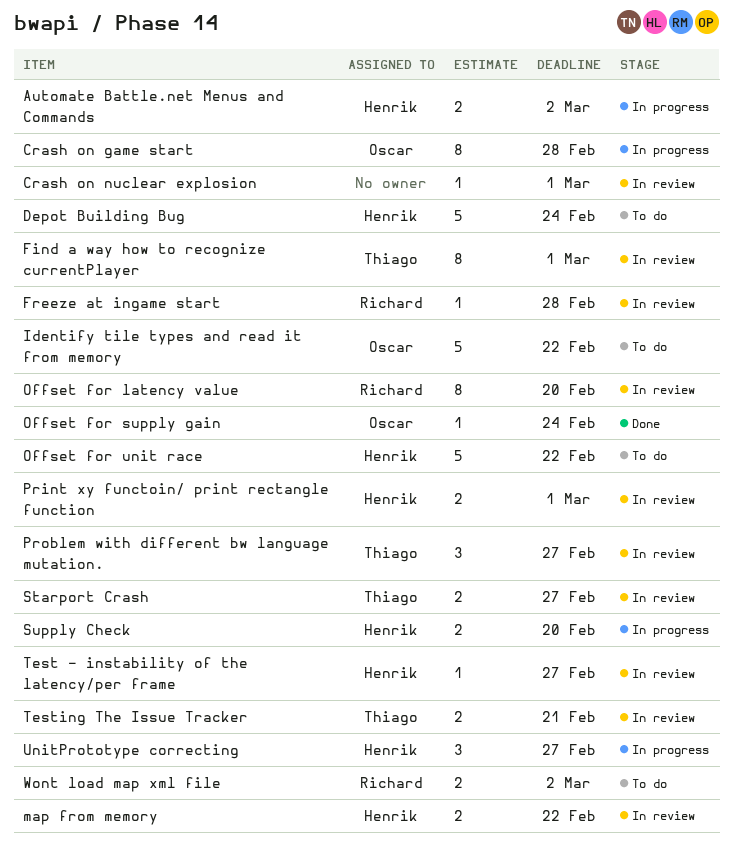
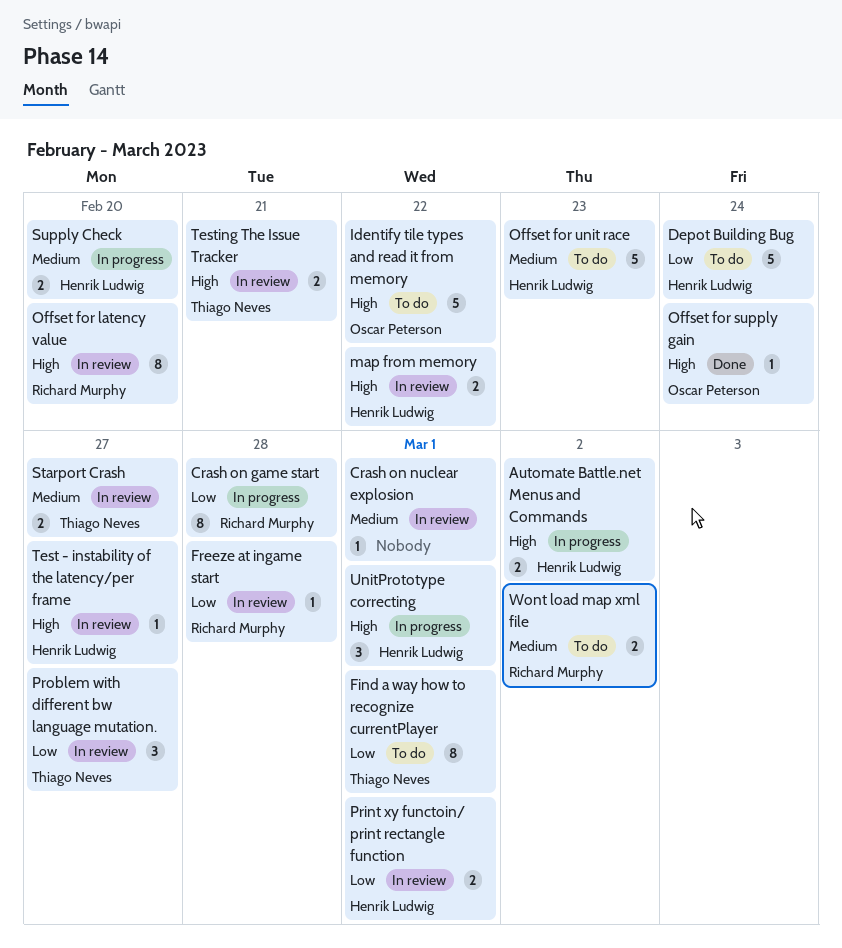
Crash on game start, owner: Oscar Peterson -> Richard Murphy
Find a way how to recognize currentPlayer, status: In review -> To do
Offset for unit race, due: Feb 22 -> Feb 23
UnitPrototype correcting, due: Feb 27 -> Mar 1

